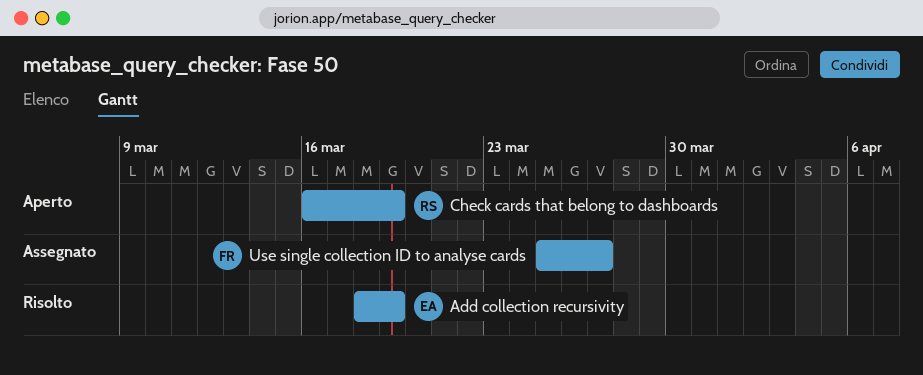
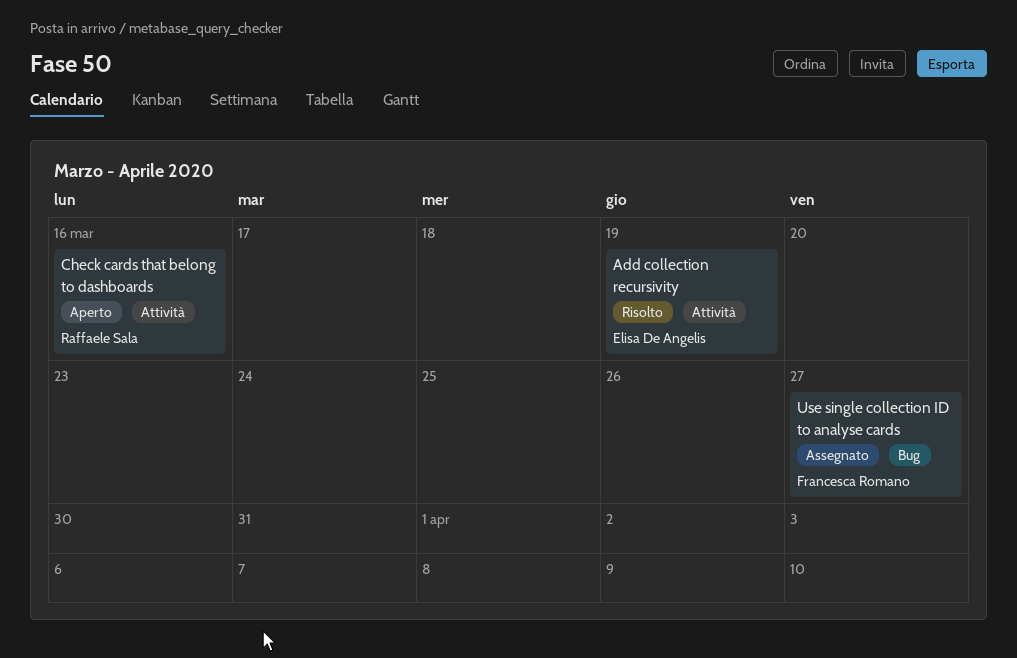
Check cards that belong to dashboards, due: Mar 19 -> Mar 16

